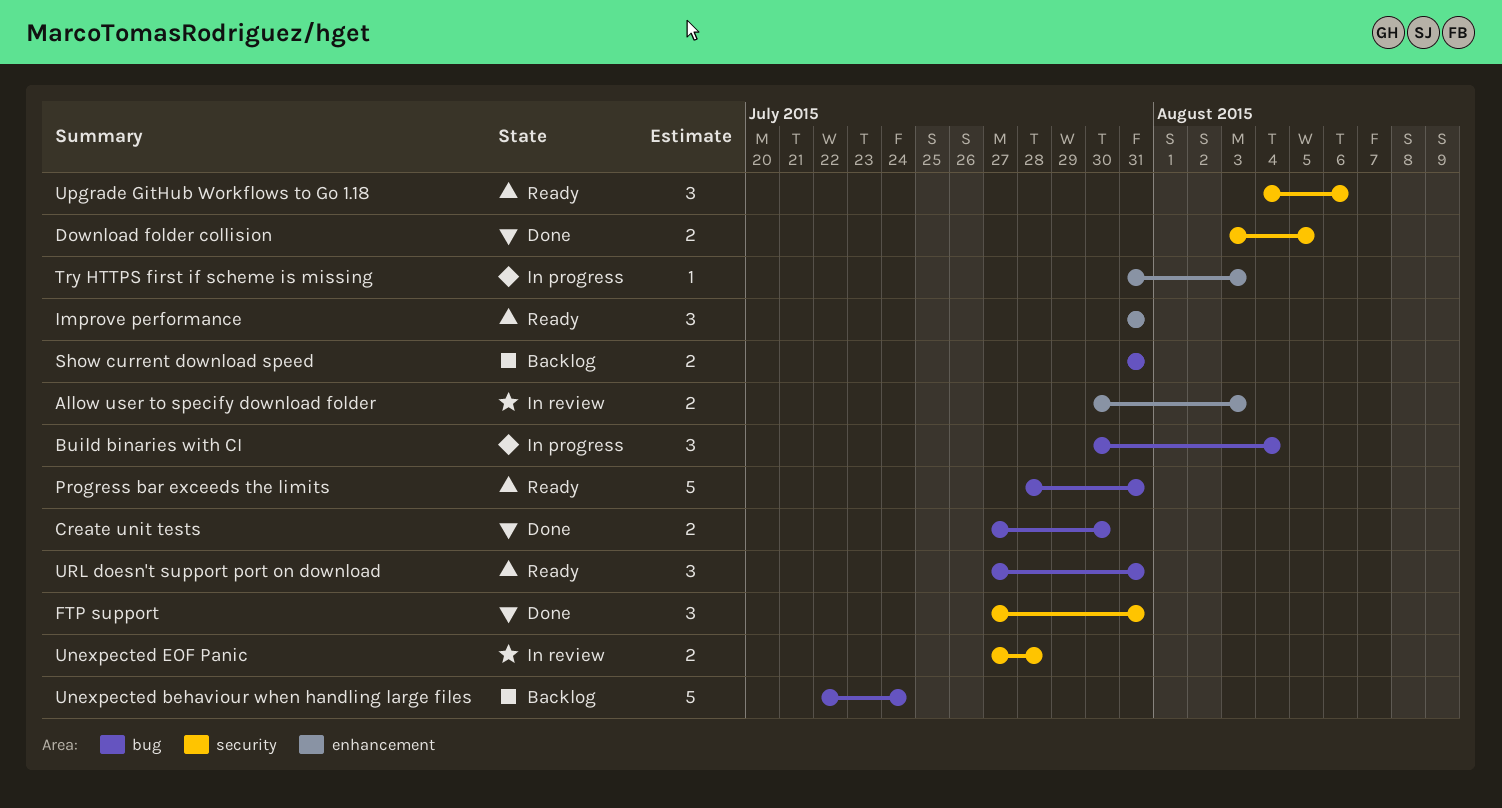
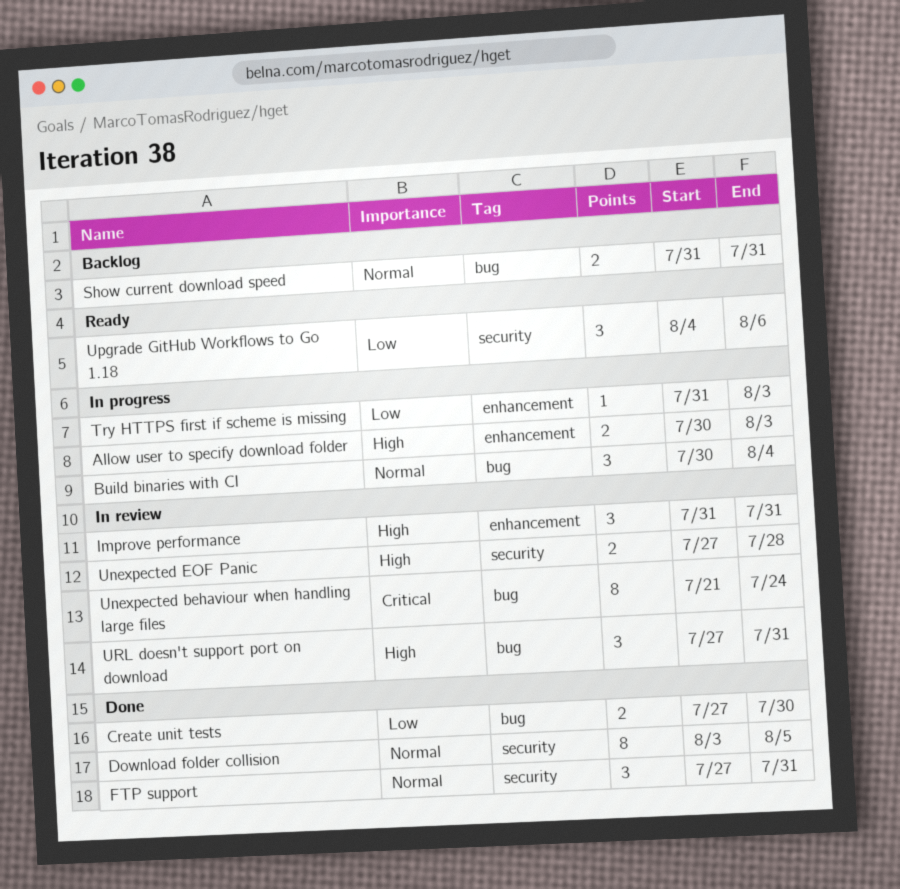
Allow user to specify download folder, status: In review -> In progress
Download folder collision, estimate: 2 -> 8
Improve performance, status: Ready -> In review
Progress bar exceeds the limits: present -> none
Unexpected behaviour when handling large files, status: Backlog -> In review
Unexpected behaviour when handling large files, estimate: 5 -> 8
Unexpected behaviour when handling large files, start: Jul 22 -> Jul 21
URL doesn't support port on download, status: Ready -> In review

